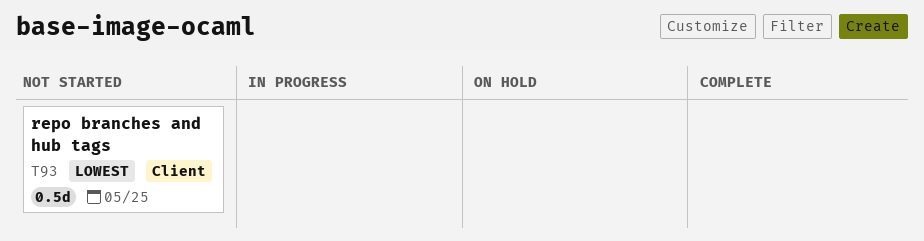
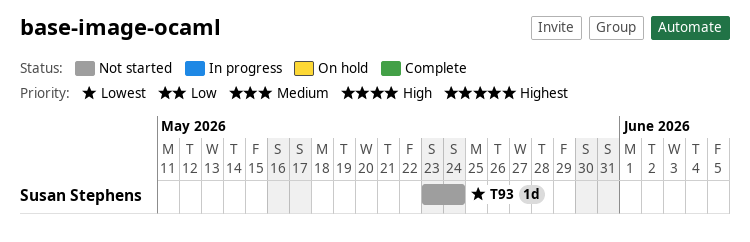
T93, estimate: 0.5d -> 1d
T93, due: May 25 -> May 24

